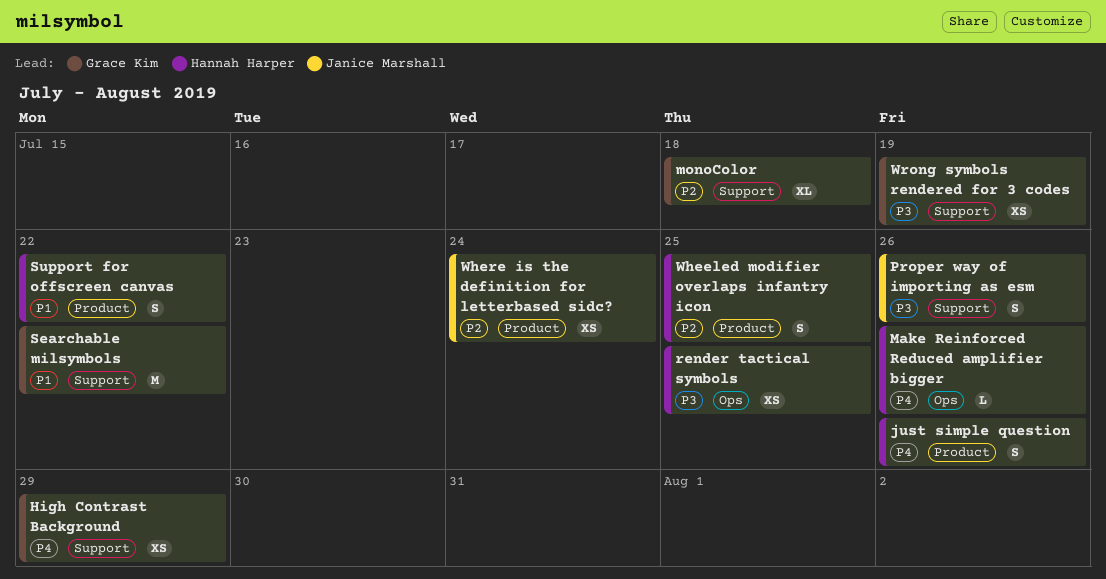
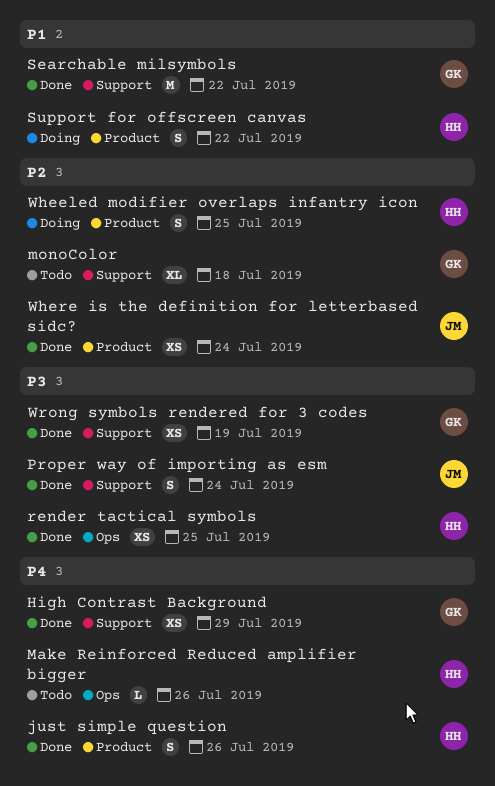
Proper way of importing as esm, due: Jul 26 -> Jul 24

